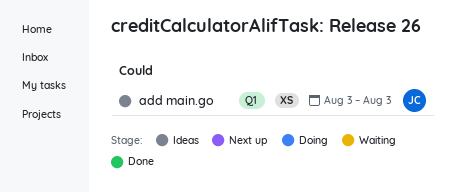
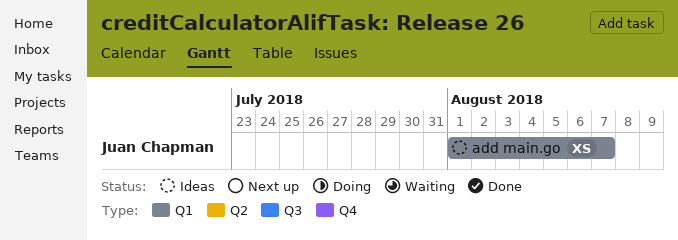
add main.go, start: Aug 3 -> Aug 1
add main.go, due: Aug 3 -> Aug 7

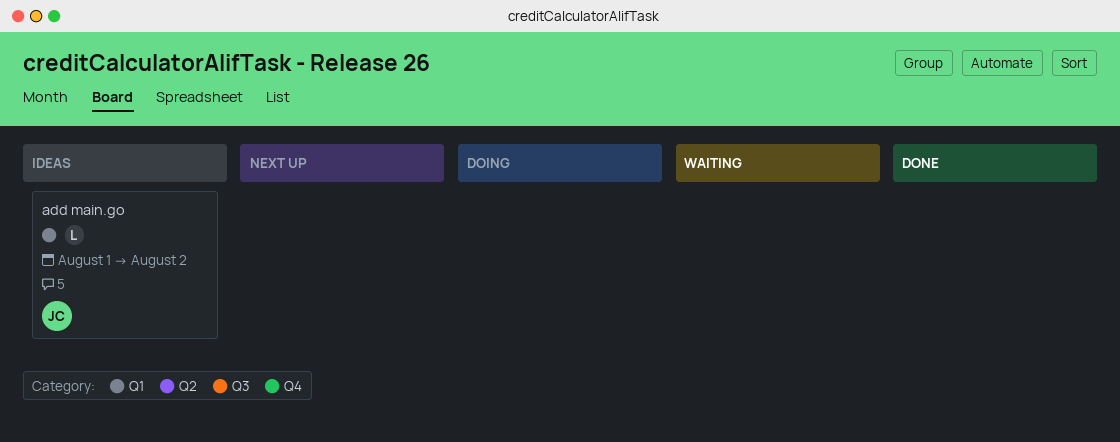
add main.go, estimate: XS -> L
add main.go, due: Aug 7 -> Aug 2

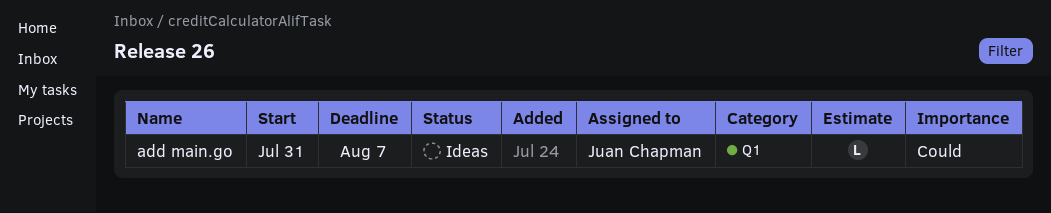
add main.go, start: Aug 1 -> Jul 31
add main.go, due: Aug 2 -> Aug 7

